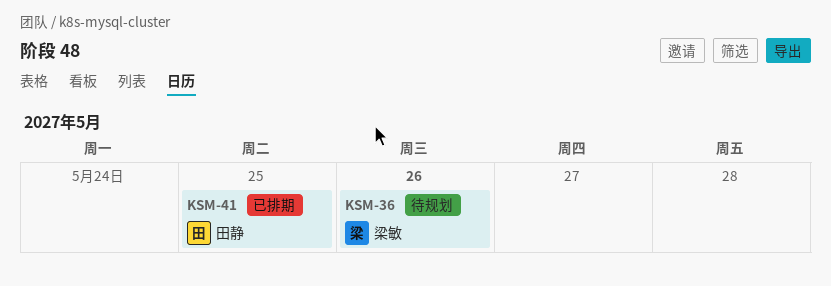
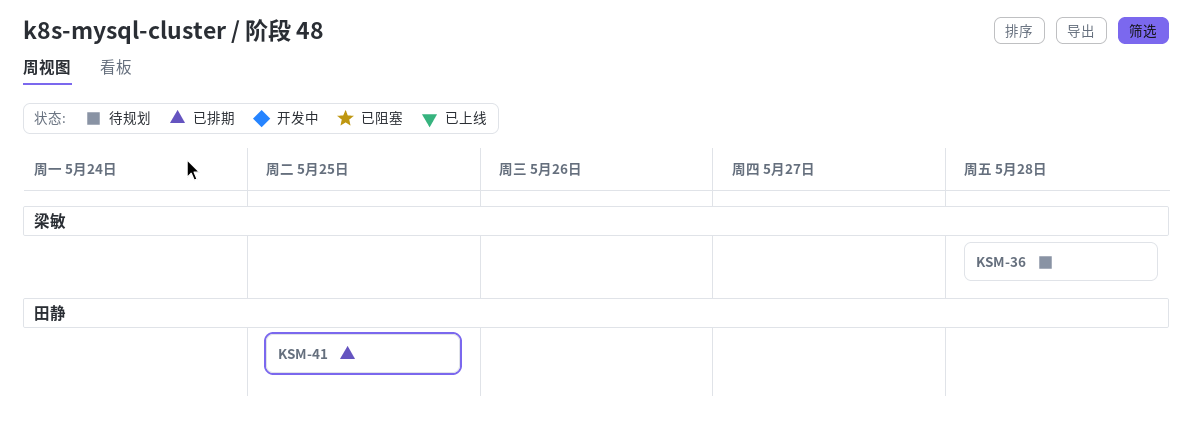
KSM-36, due: May 26 -> May 28

